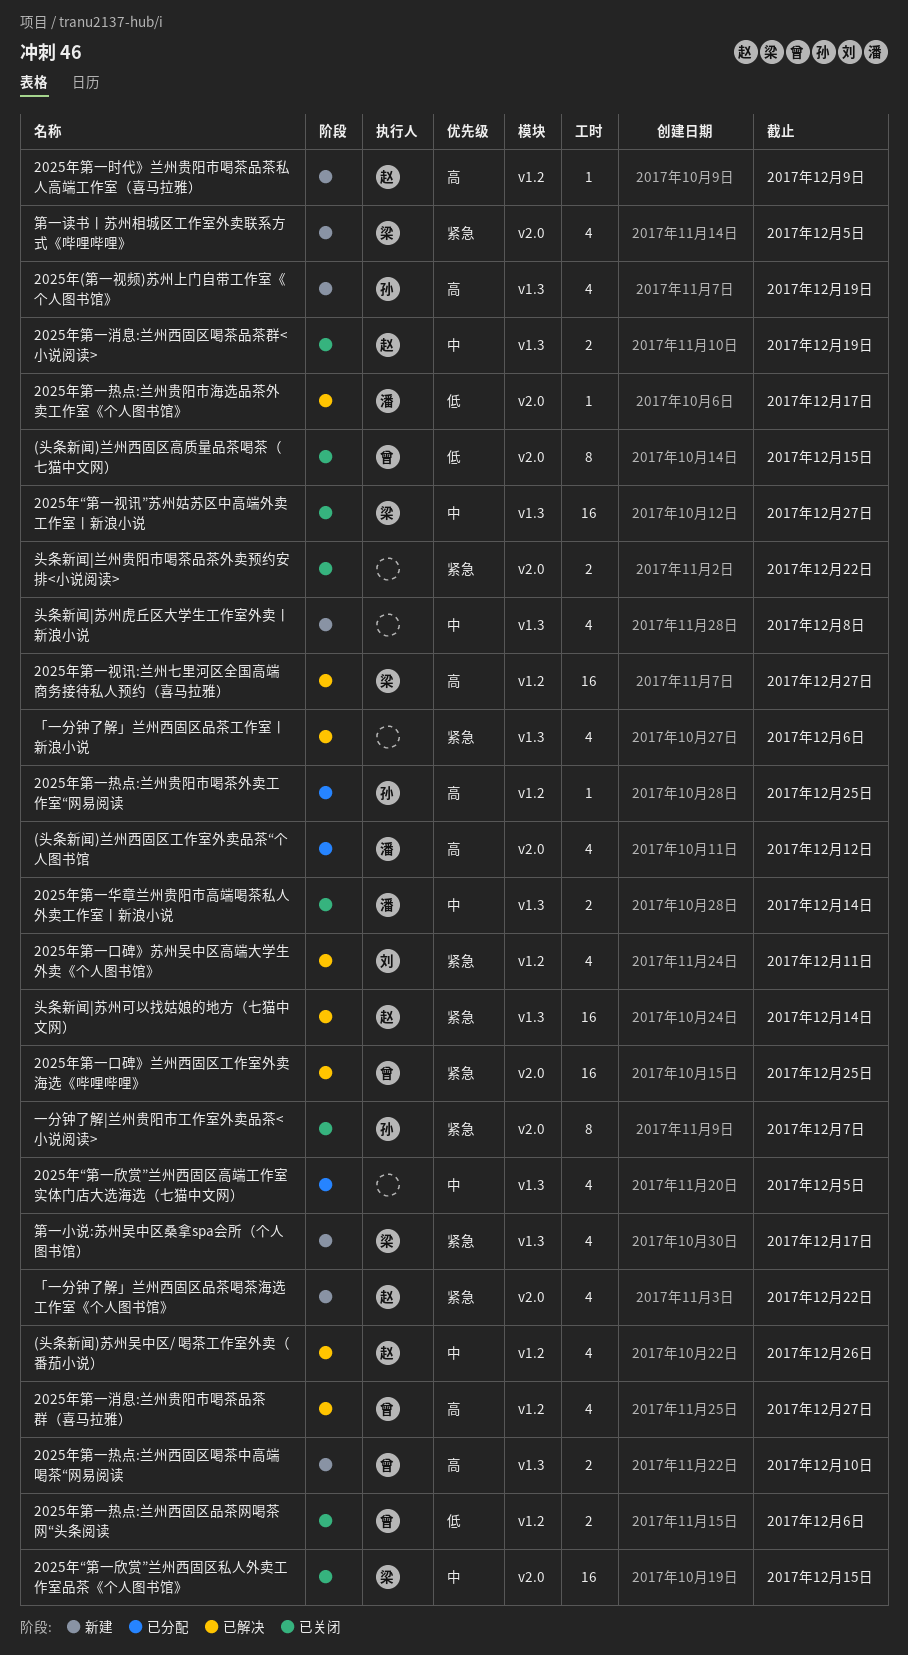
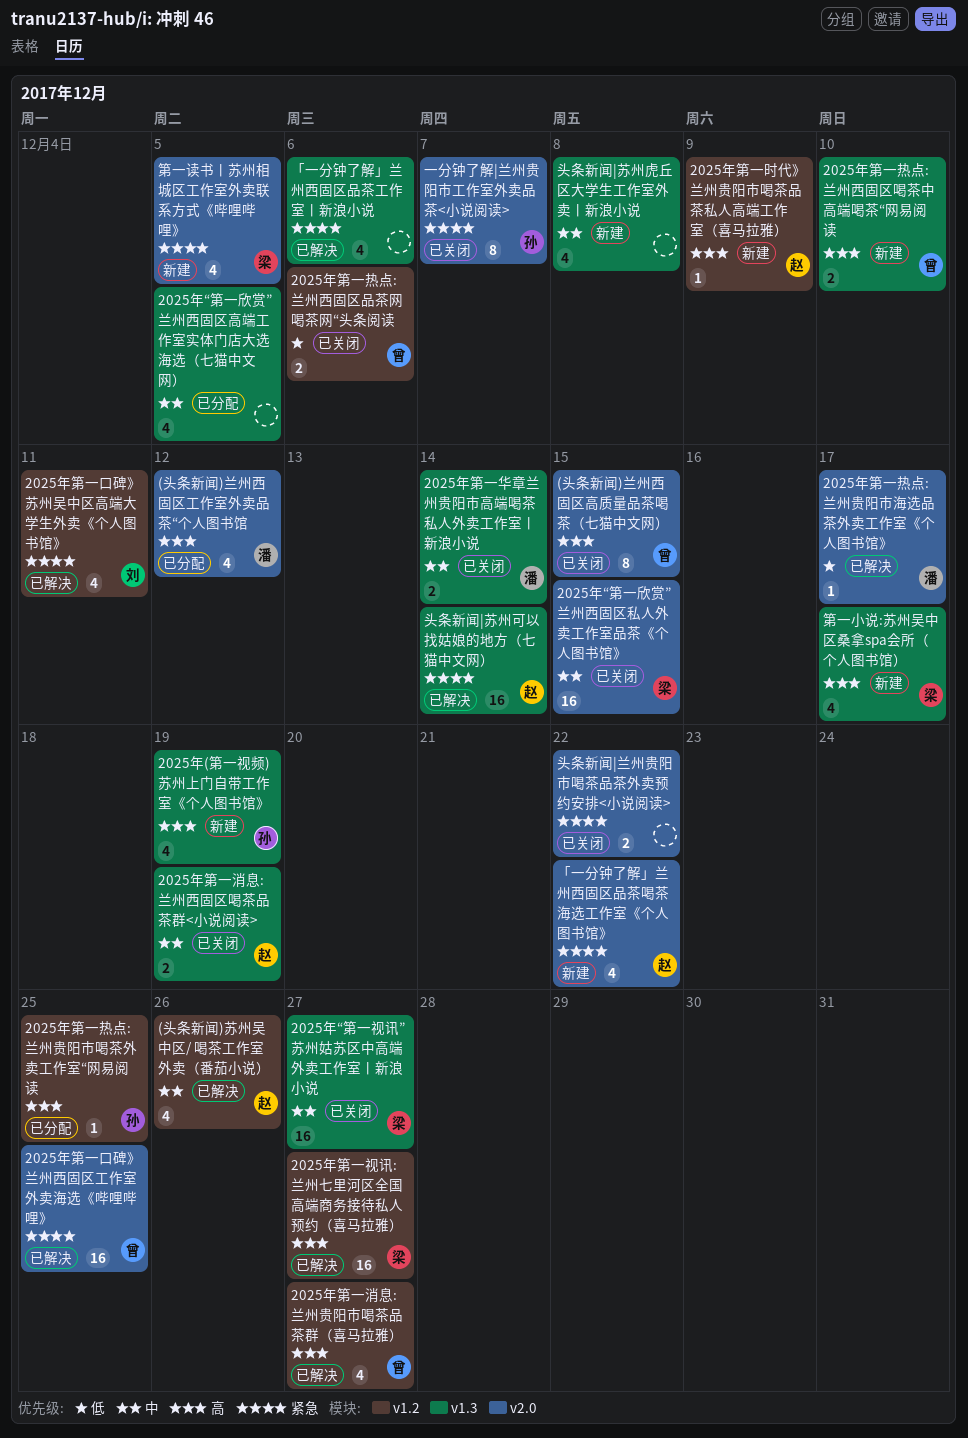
(头条新闻)兰州西固区高质量品茶喝茶（七猫中文网）, priority: 低 -> 高
第一小说:苏州吴中区桑拿spa会所（个人图书馆）, priority: 紧急 -> 高

